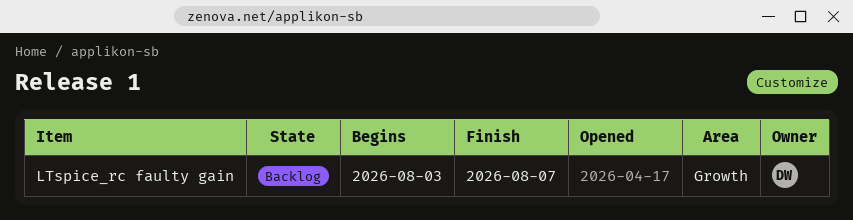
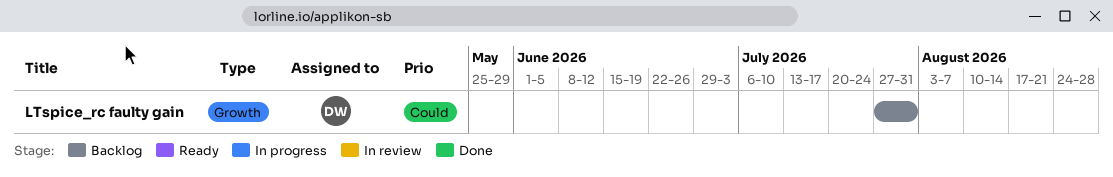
LTspice_rc faulty gain, start: Aug 3 -> Jul 27
LTspice_rc faulty gain, due: Aug 7 -> Jul 31

